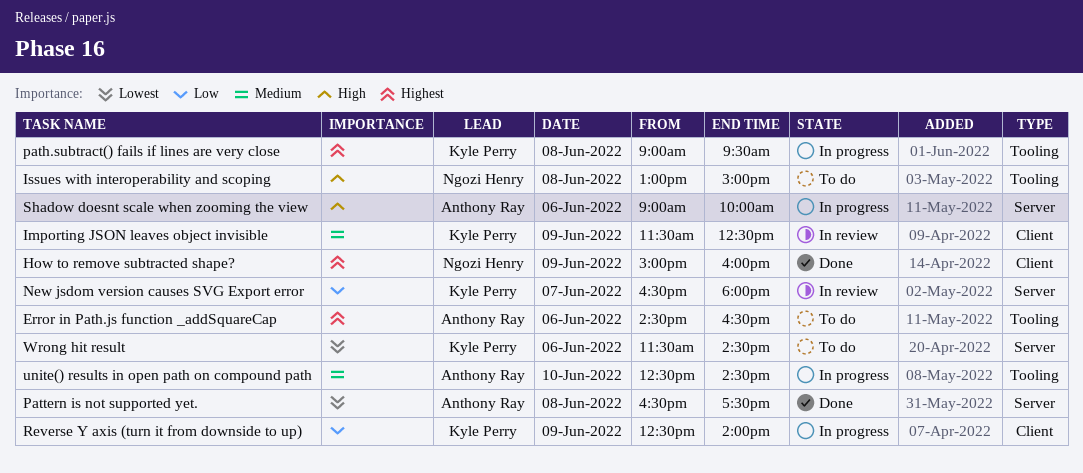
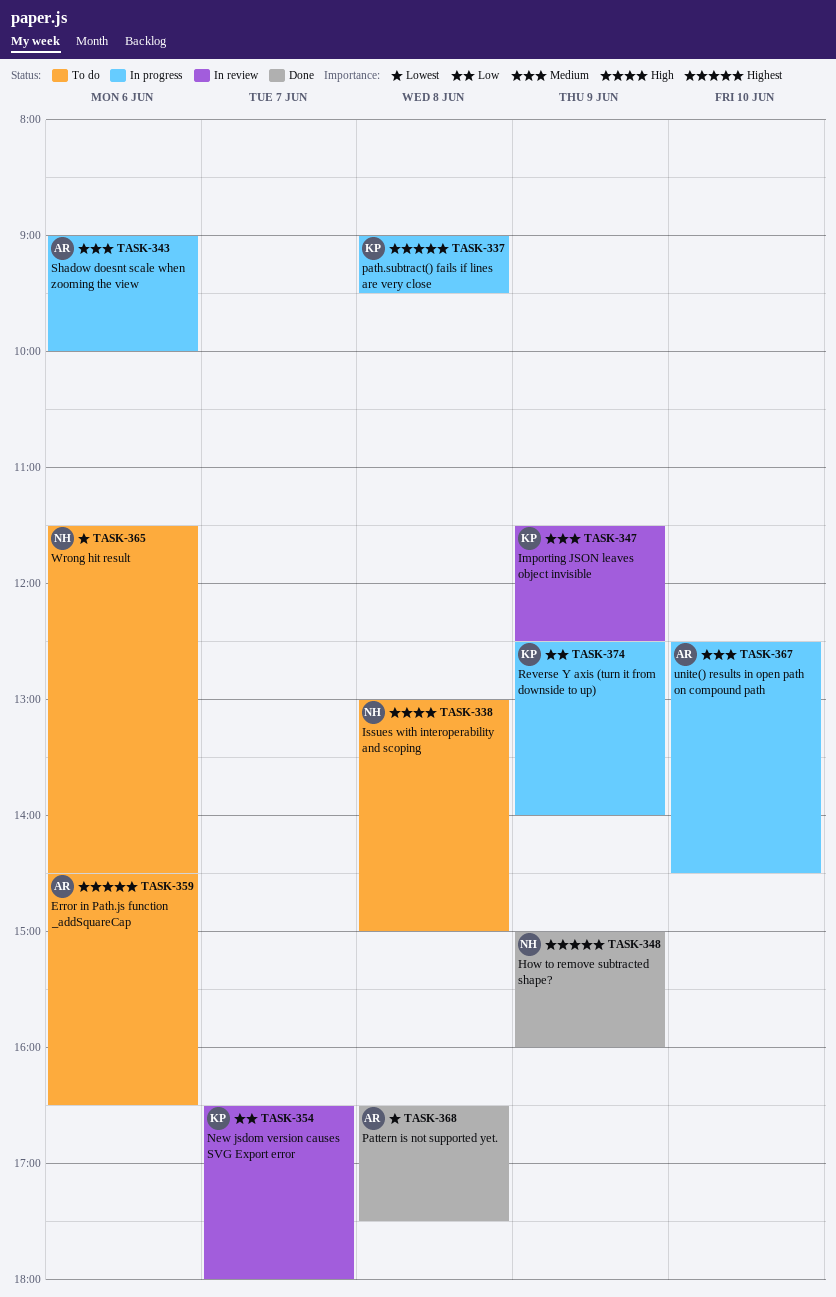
Shadow doesnt scale when zooming the view, priority: High -> Medium
Wrong hit result, owner: Kyle Perry -> Ngozi Henry

